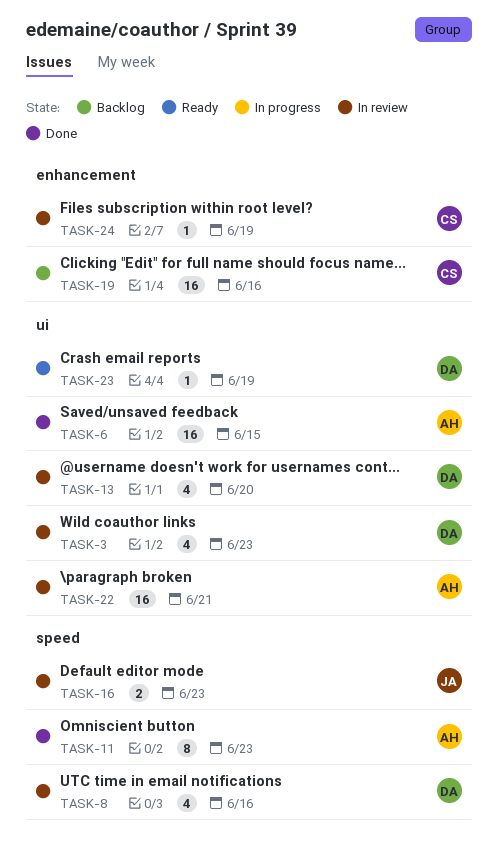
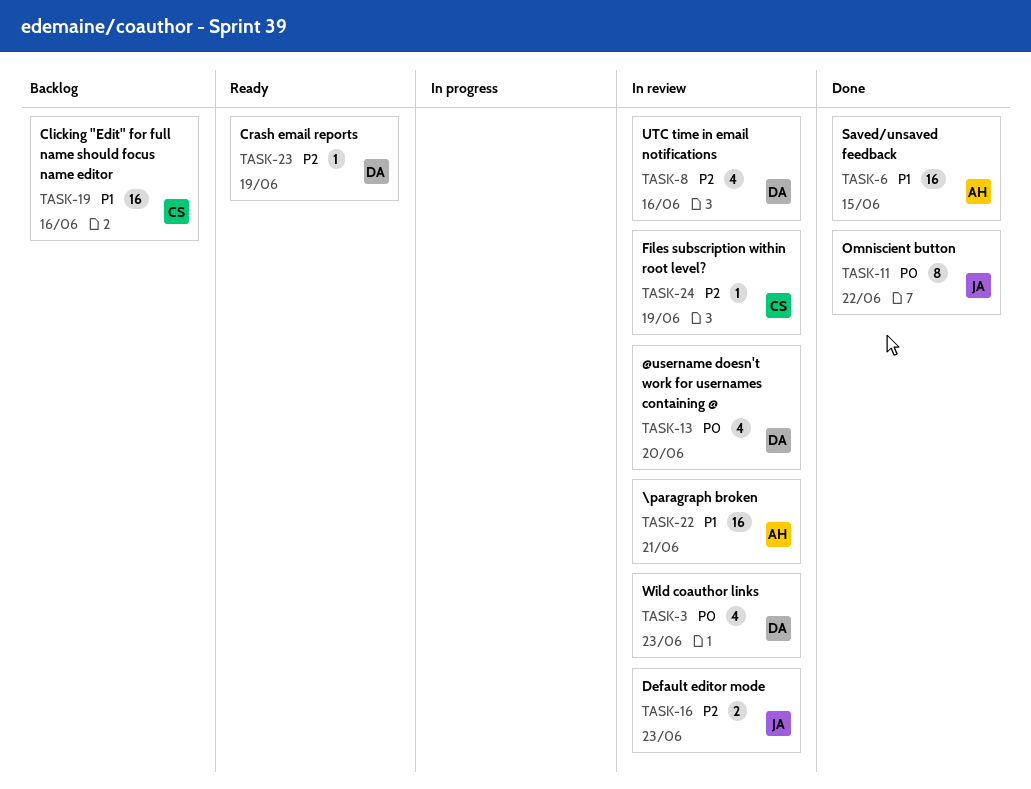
TASK-11, owner: AH -> JA
TASK-11, due: Jun 23 -> Jun 22

